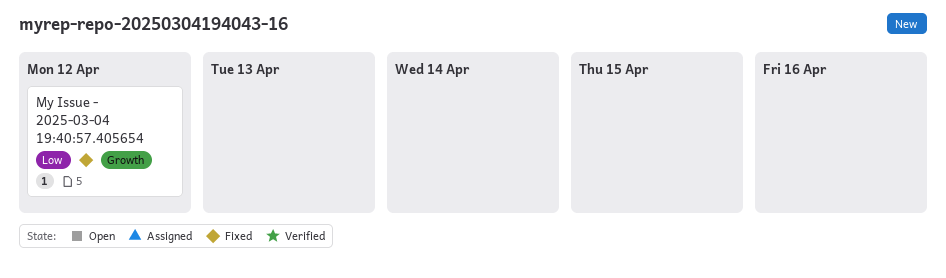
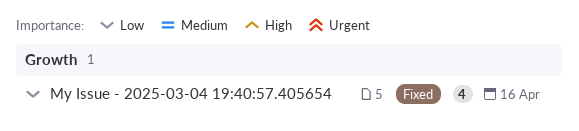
My Issue - 2025-03-04 19:40:57.405654, estimate: 1 -> 4
My Issue - 2025-03-04 19:40:57.405654, due: Apr 12 -> Apr 16

